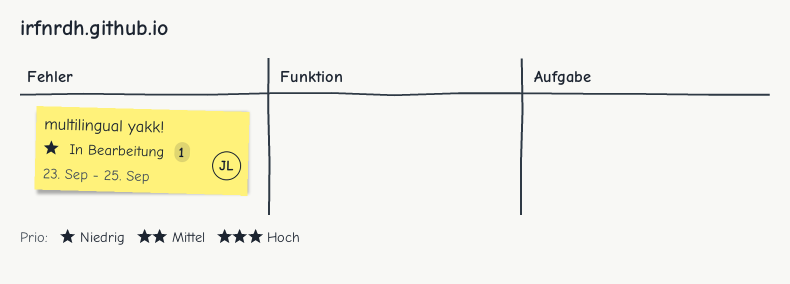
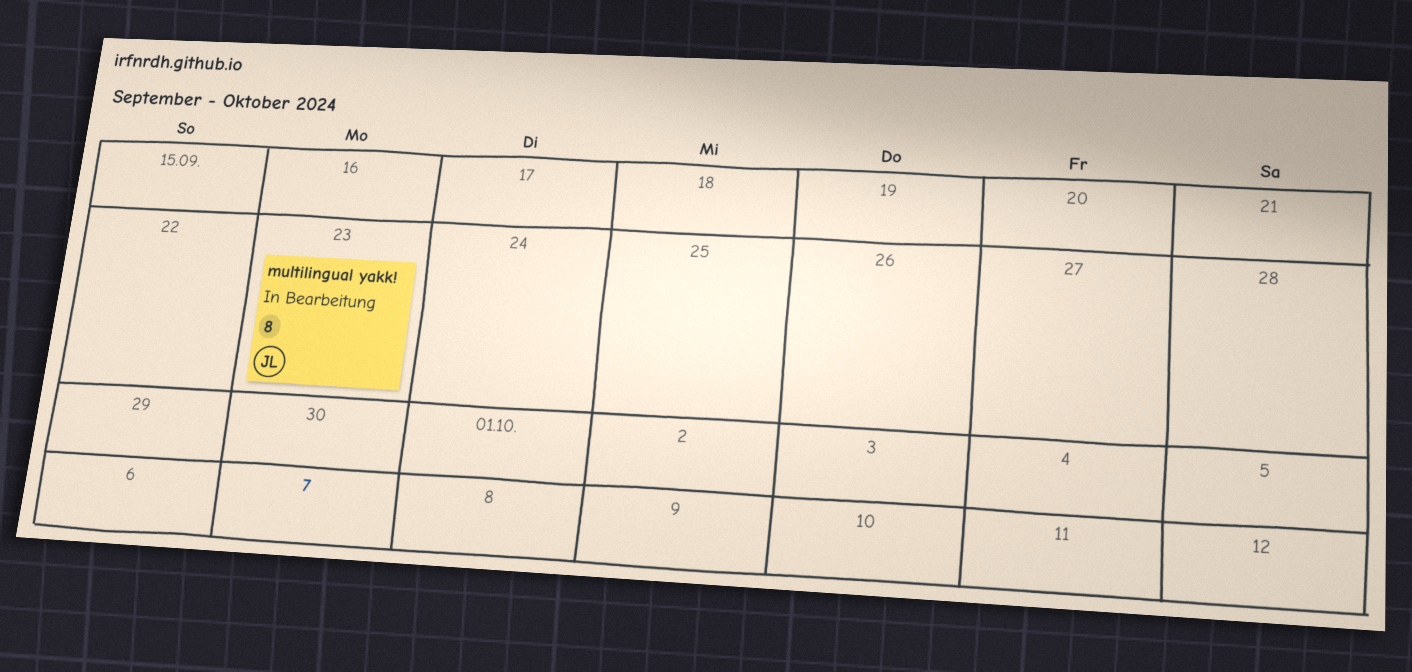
multilingual yakk!, estimate: 1 -> 8
multilingual yakk!, due: Sep 25 -> Sep 23

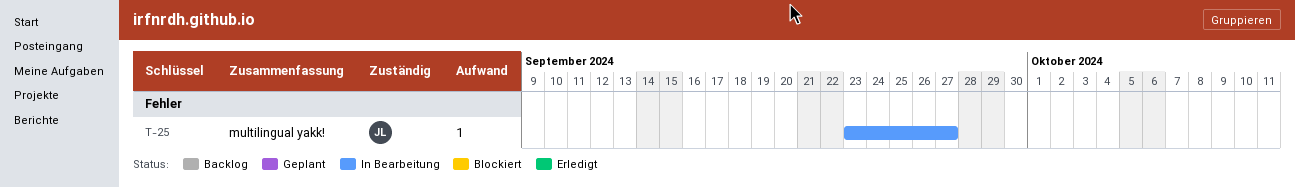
multilingual yakk!, estimate: 8 -> 1
multilingual yakk!, due: Sep 23 -> Sep 27

